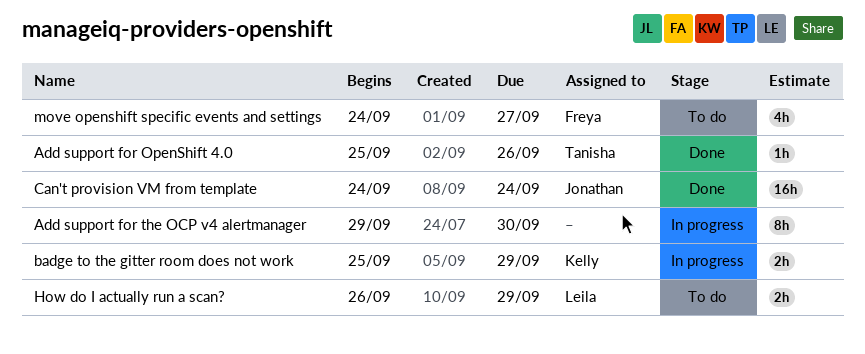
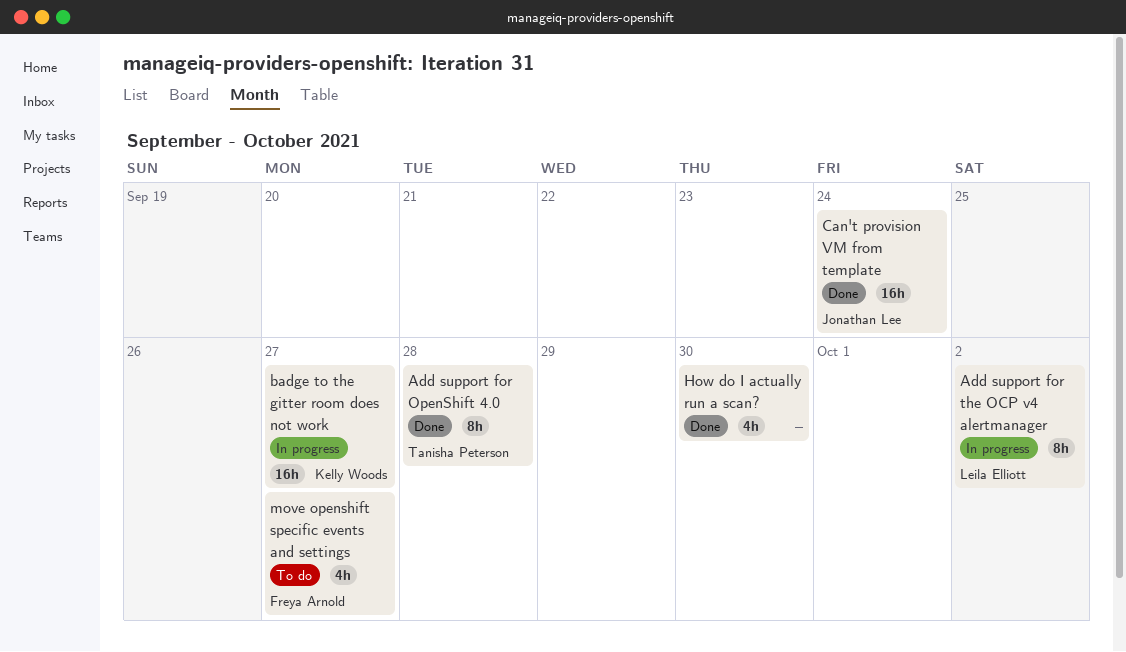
Add support for OpenShift 4.0, estimate: 1h -> 8h
Add support for OpenShift 4.0, due: Sep 26 -> Sep 28
Add support for the OCP v4 alertmanager, owner: none -> Leila Elliott
Add support for the OCP v4 alertmanager, due: Sep 30 -> Oct 2
badge to the gitter room does not work, estimate: 2h -> 16h
badge to the gitter room does not work, due: Sep 29 -> Sep 27
How do I actually run a scan?, status: To do -> Done
How do I actually run a scan?, owner: Leila Elliott -> none
How do I actually run a scan?, estimate: 2h -> 4h
How do I actually run a scan?, due: Sep 29 -> Sep 30

